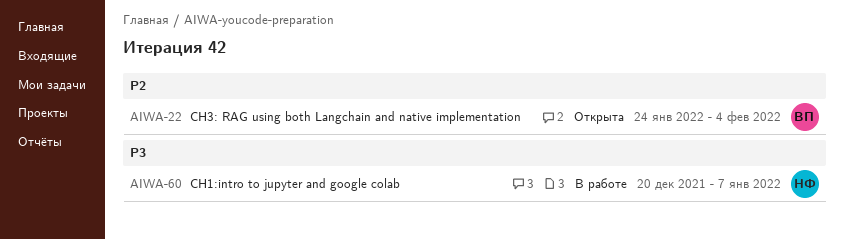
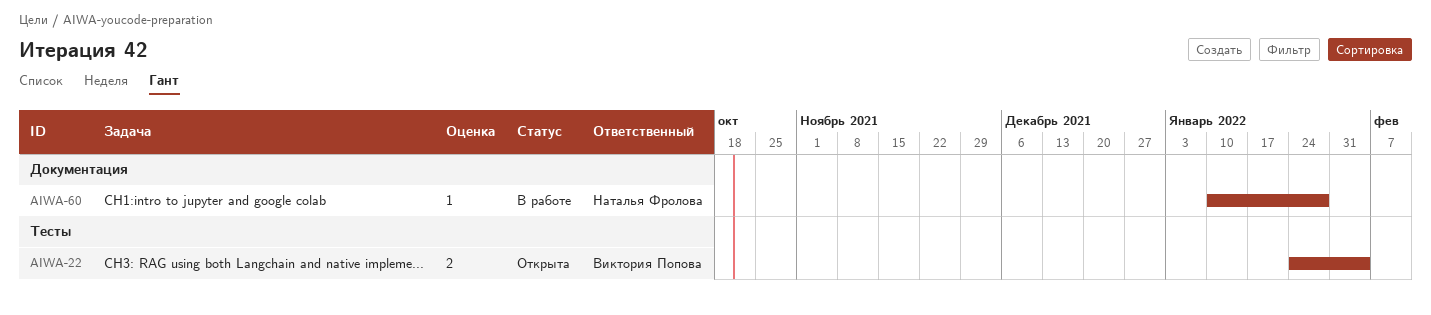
AIWA-60, start: Dec 20 -> Jan 10
AIWA-60, due: Jan 7 -> Jan 28

